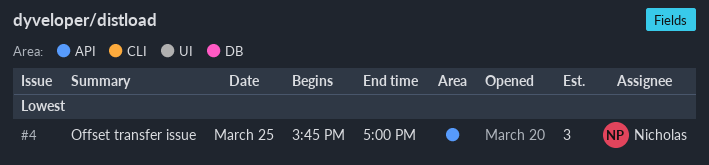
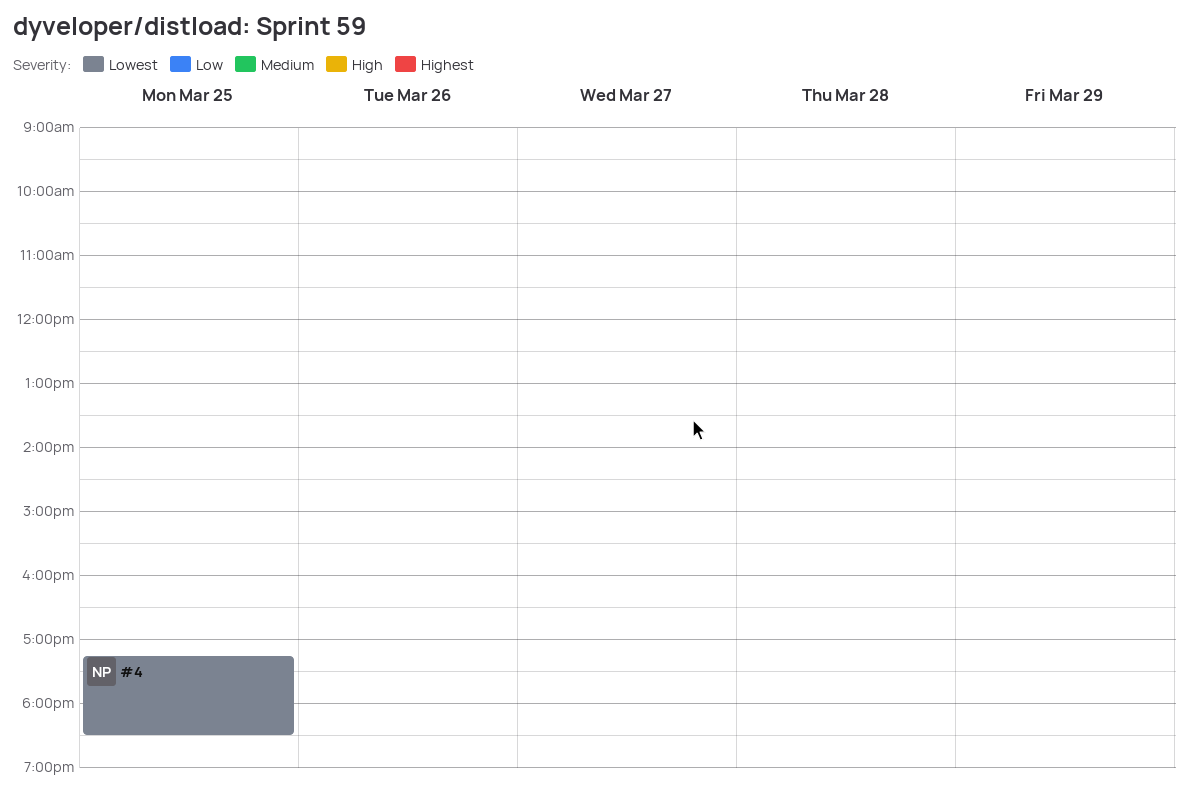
#4, begins: 15:45 -> 17:15
#4, ends: 17:00 -> 18:30

